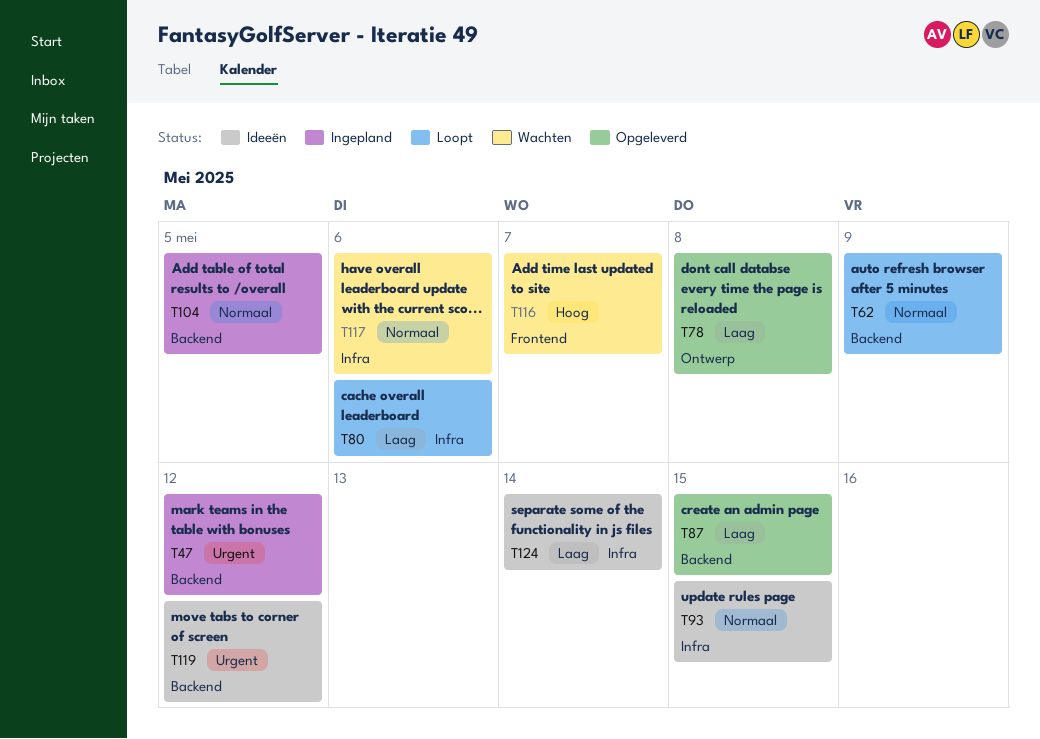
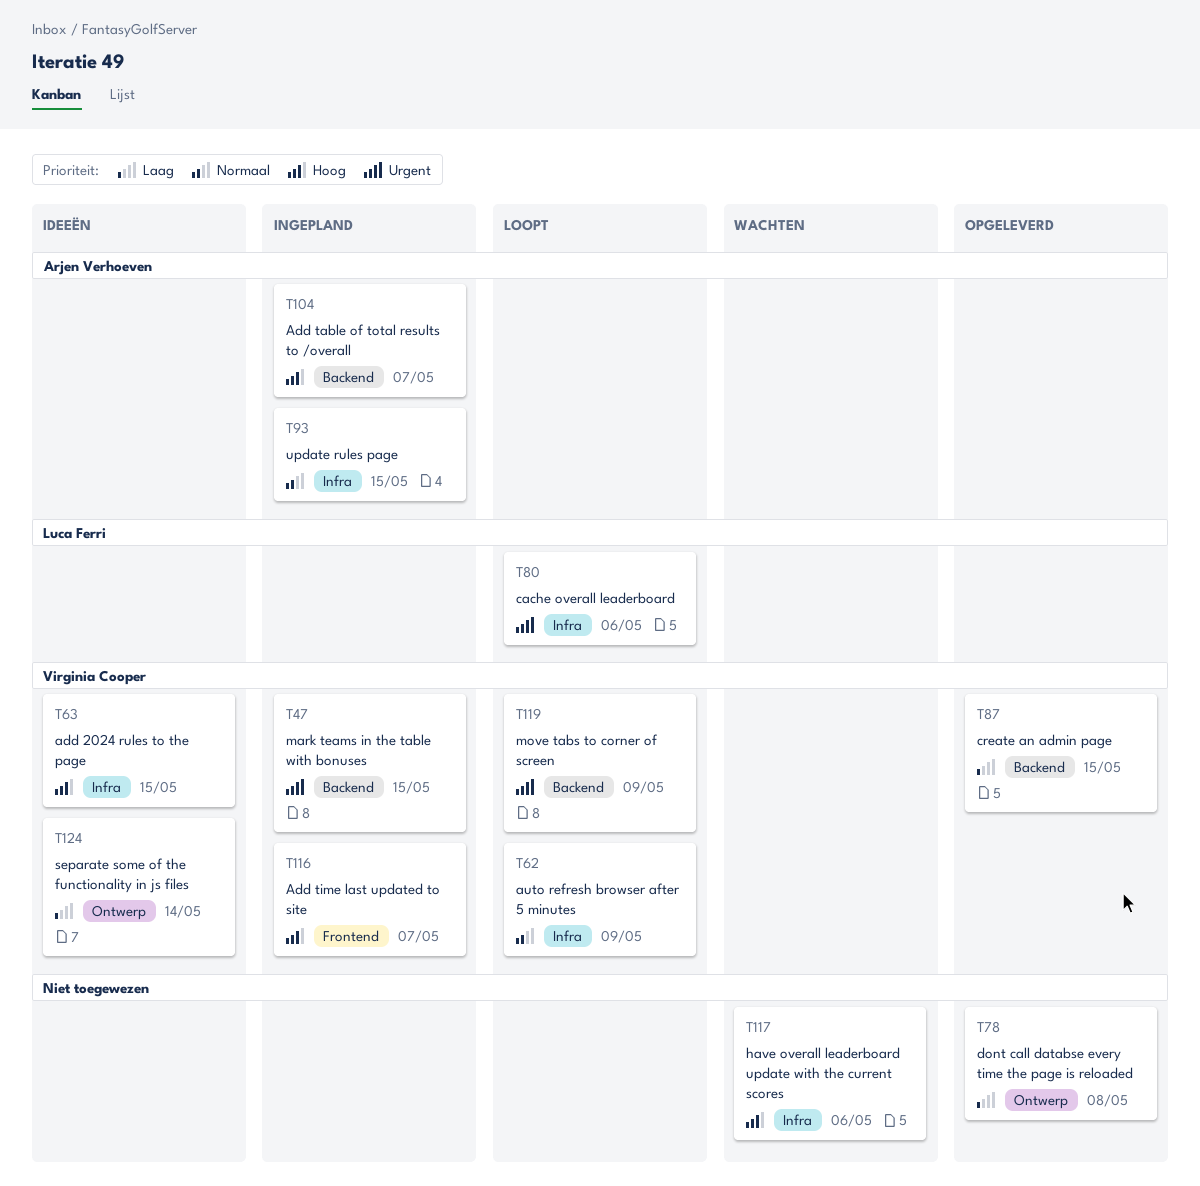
T47, due: May 12 -> May 15
T62, label: Backend -> Infra
T63: none -> present
T80, priority: Laag -> Urgent
T93, status: Ideeën -> Ingepland
T104, priority: Normaal -> Hoog
T104, due: May 5 -> May 7
T116, status: Wachten -> Ingepland
T117, priority: Normaal -> Hoog
T119, status: Ideeën -> Loopt
T119, due: May 12 -> May 9
T124, label: Infra -> Ontwerp

